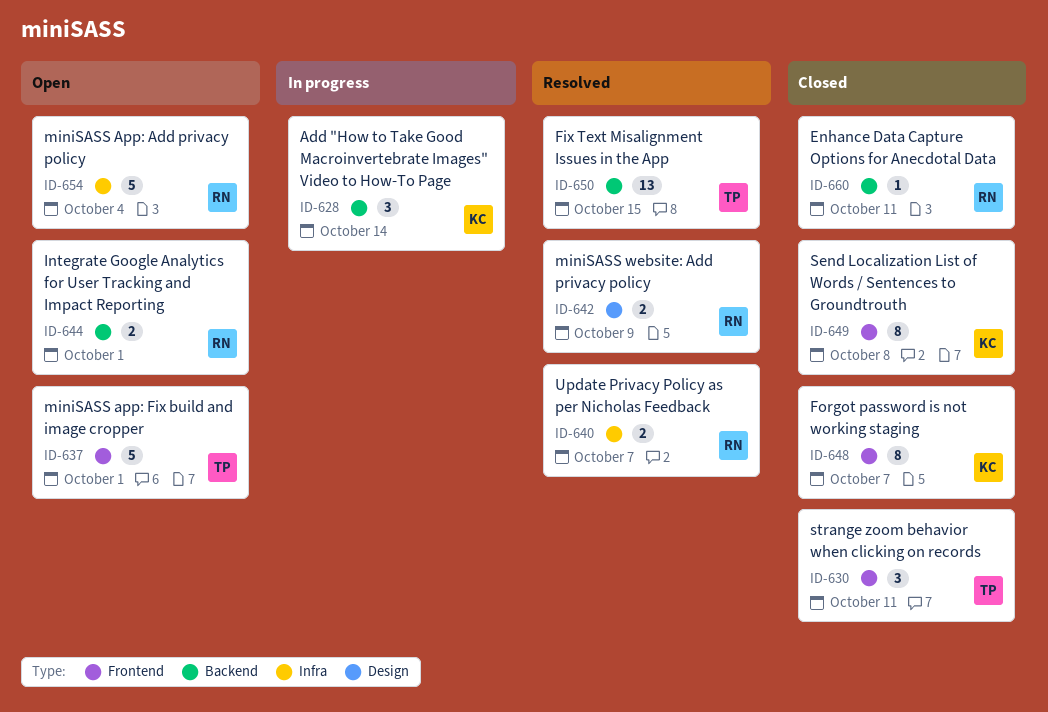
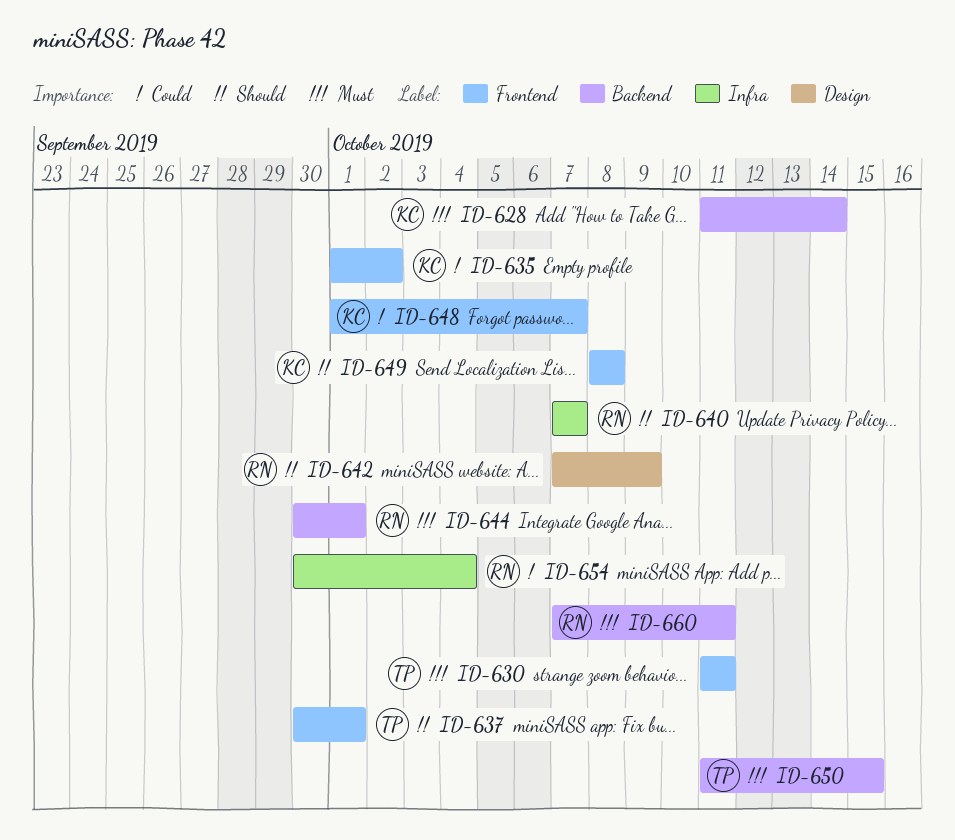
ID-635: none -> present

